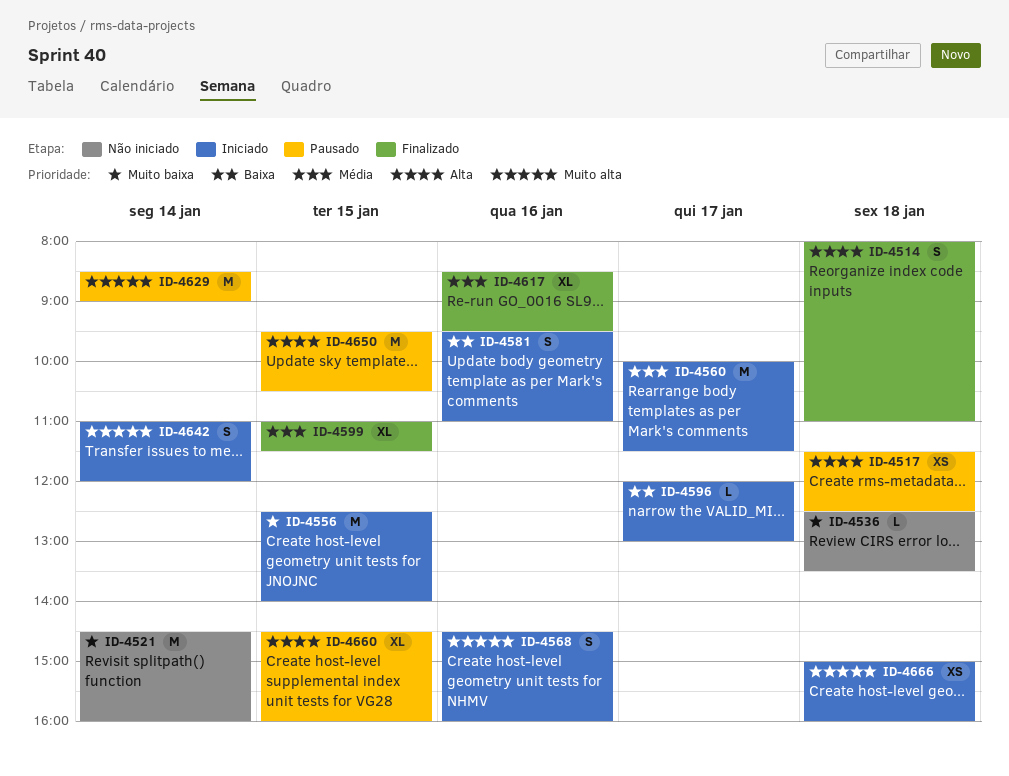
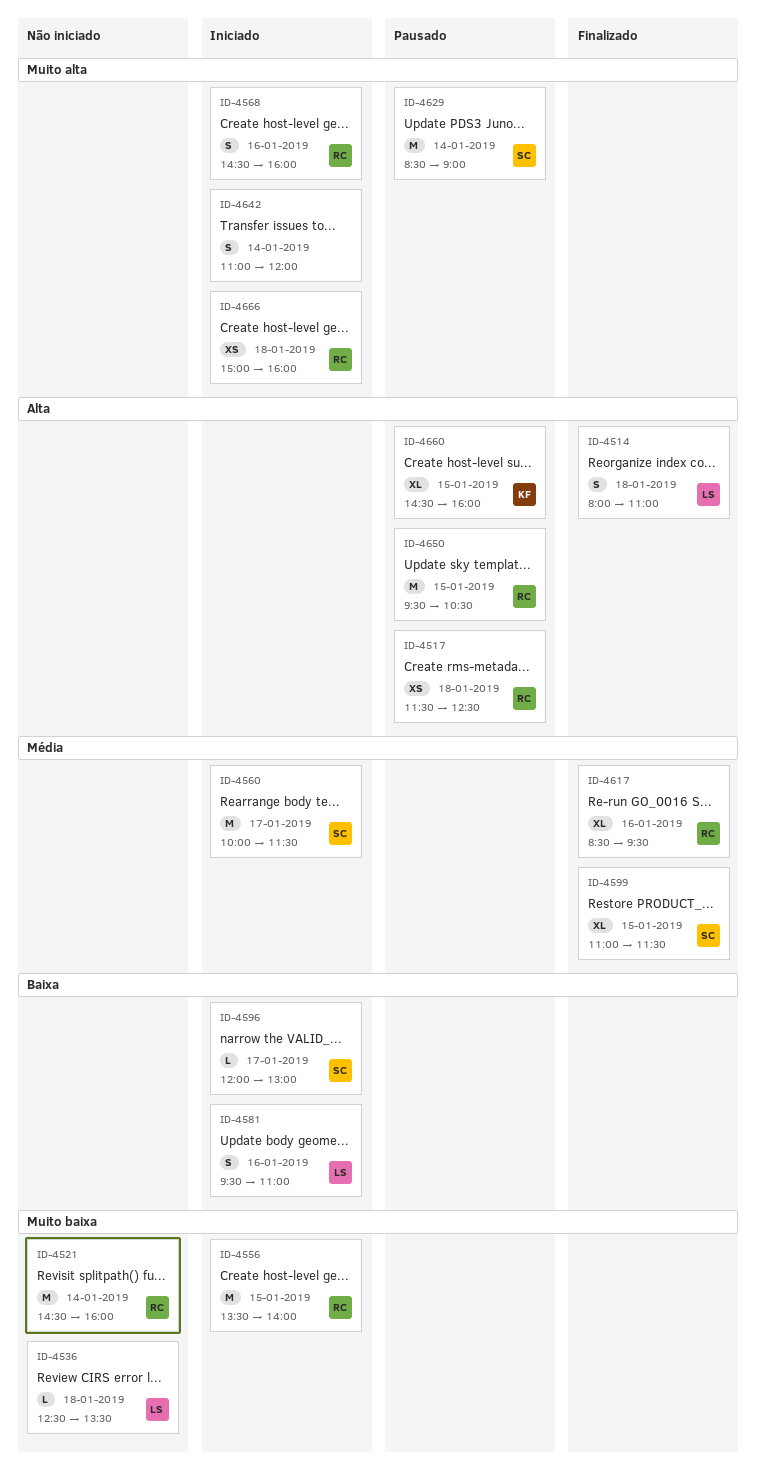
ID-4556, begins: 12:30 -> 13:30

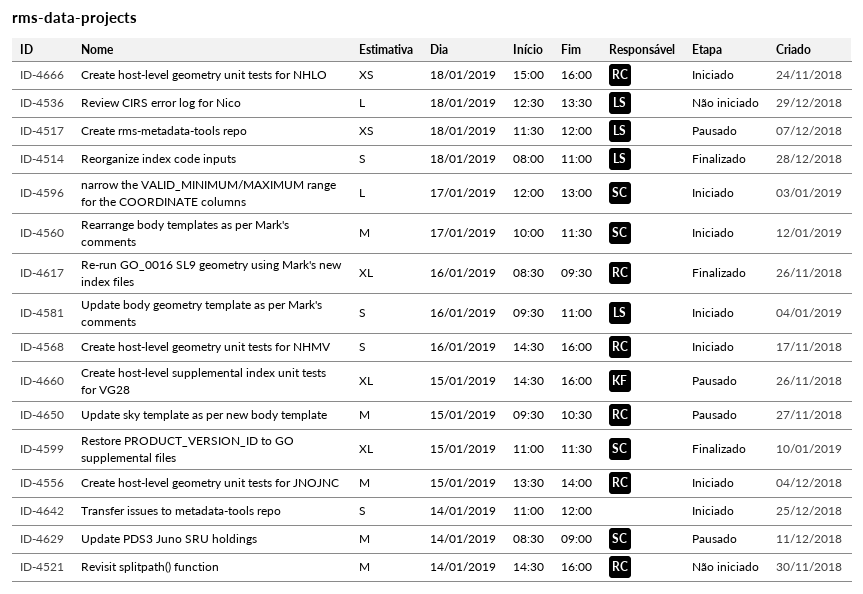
ID-4517, owner: RC -> LS
ID-4517, ends: 12:30 -> 12:00

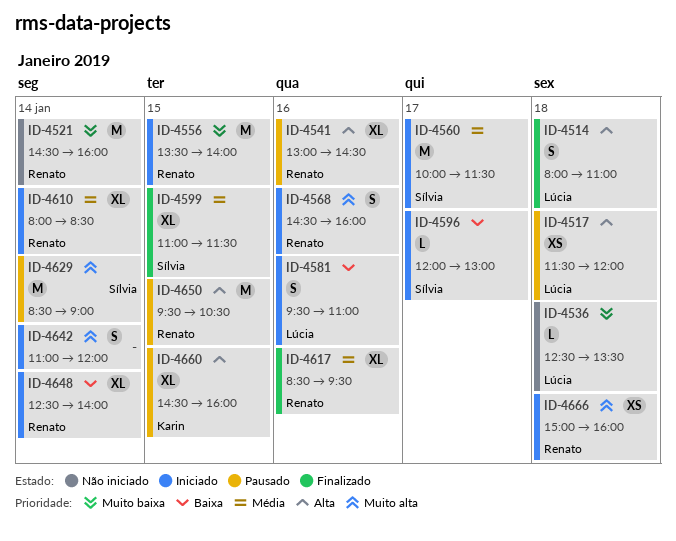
ID-4541: none -> present
ID-4610: none -> present
ID-4648: none -> present

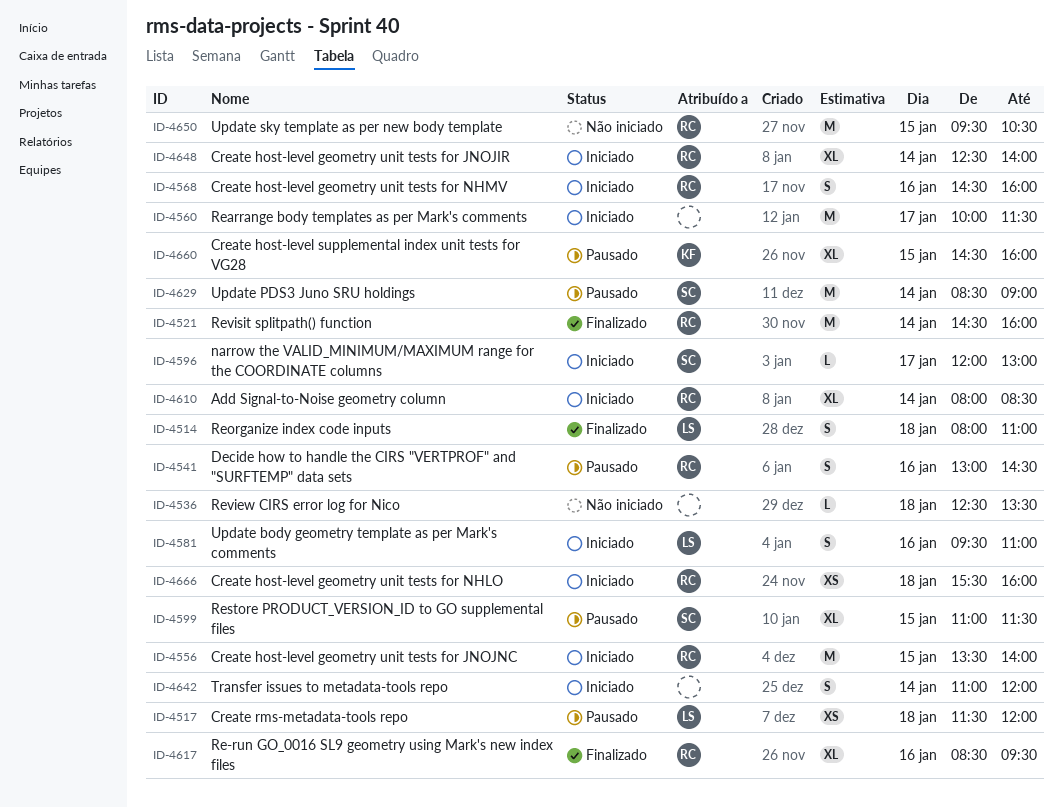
ID-4521, status: Não iniciado -> Finalizado
ID-4536, owner: Lúcia -> none
ID-4541, estimate: XL -> S
ID-4560, owner: Sílvia -> none
ID-4599, status: Finalizado -> Pausado
ID-4650, status: Pausado -> Não iniciado
ID-4666, begins: 15:00 -> 15:30

